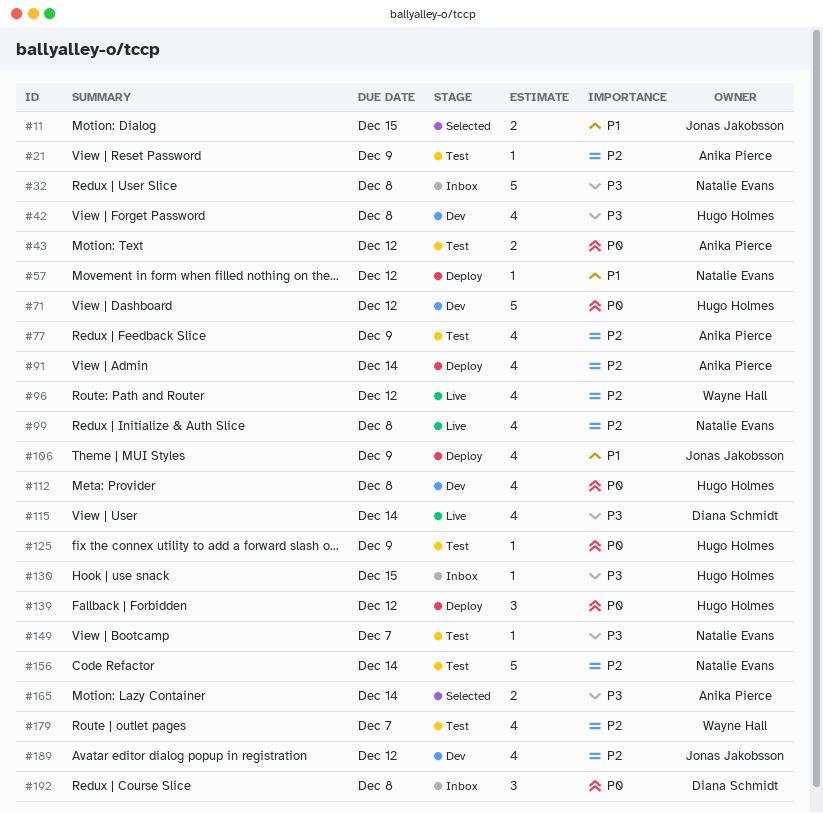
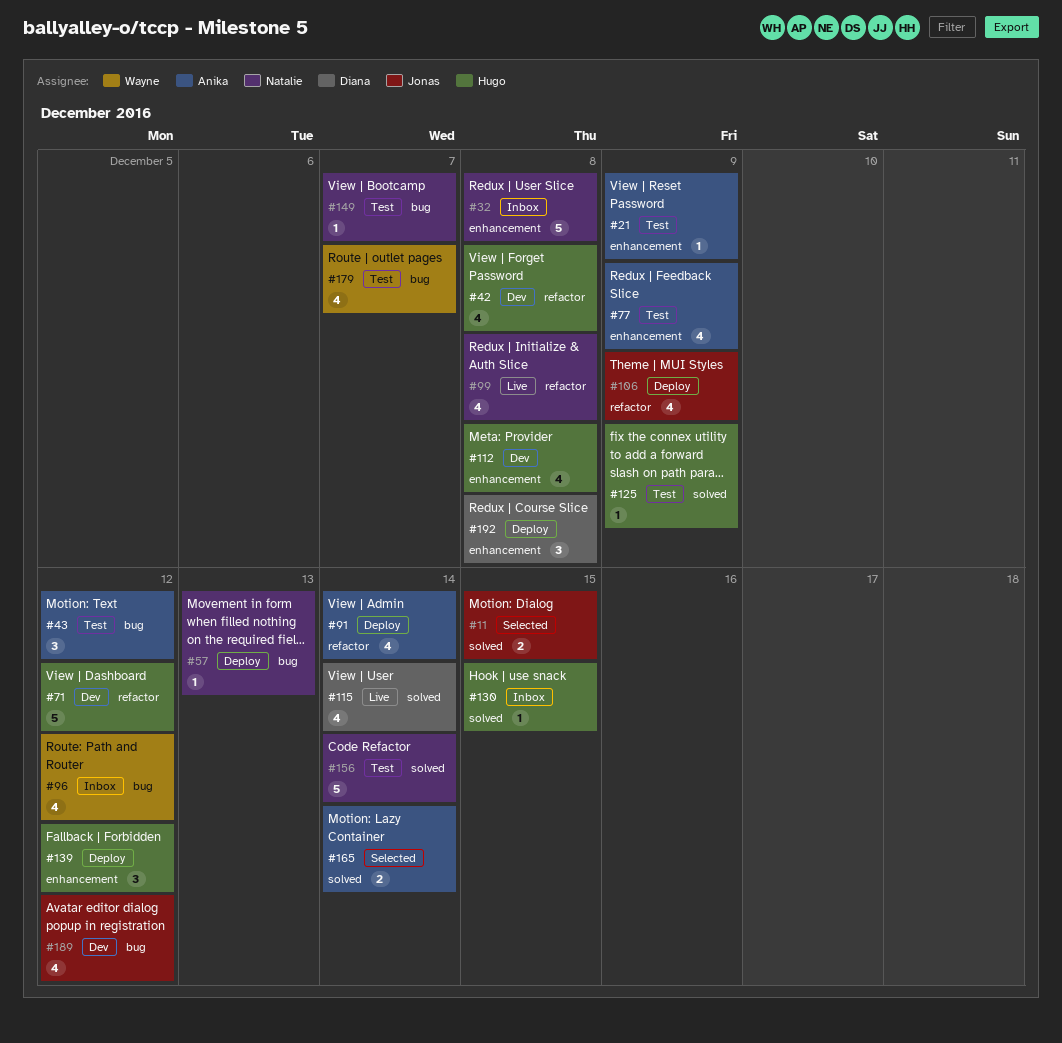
#43, estimate: 2 -> 3
#57, due: Dec 12 -> Dec 13
#96, status: Live -> Inbox
#192, status: Inbox -> Deploy

